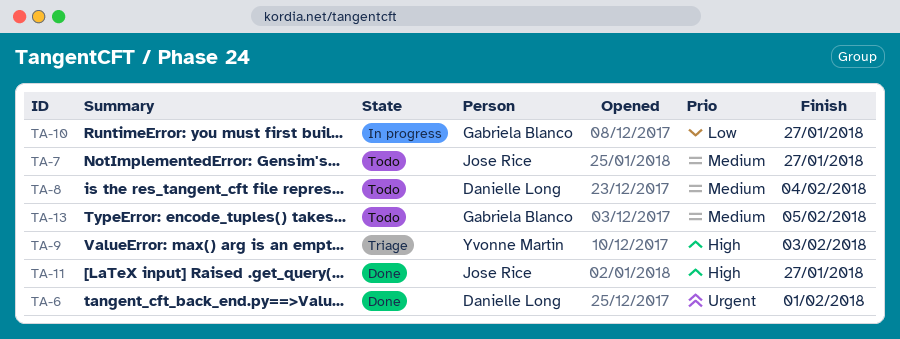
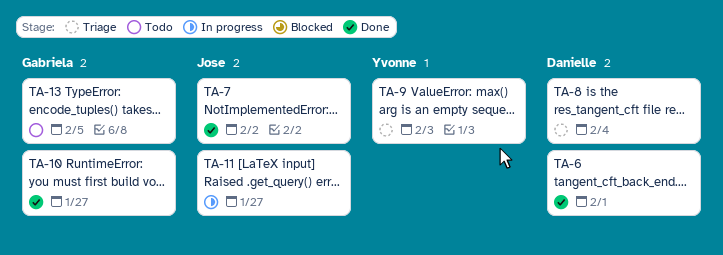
TA-7, status: Todo -> Done
TA-7, due: Jan 27 -> Feb 2
TA-8, status: Todo -> Triage
TA-10, status: In progress -> Done
TA-11, status: Done -> In progress

